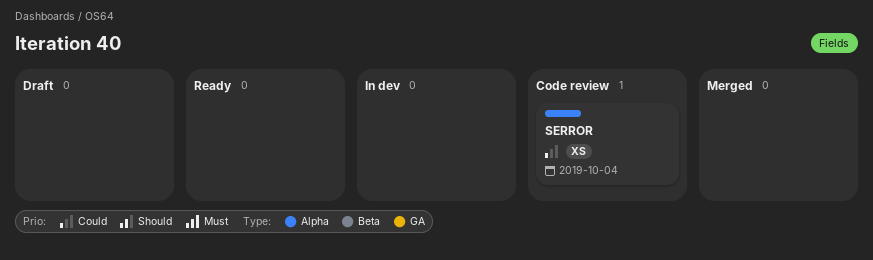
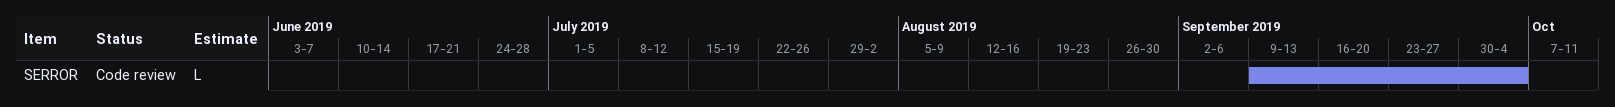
SERROR, estimate: XS -> L

